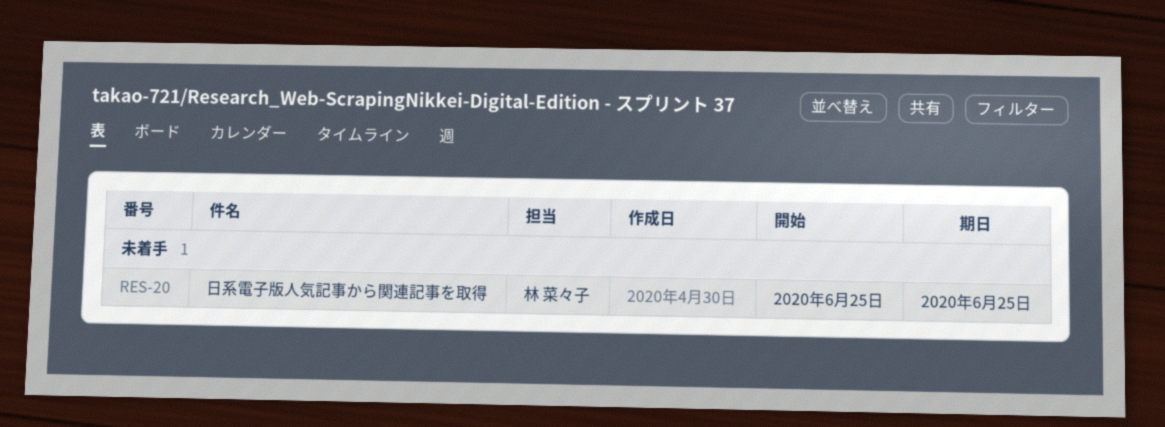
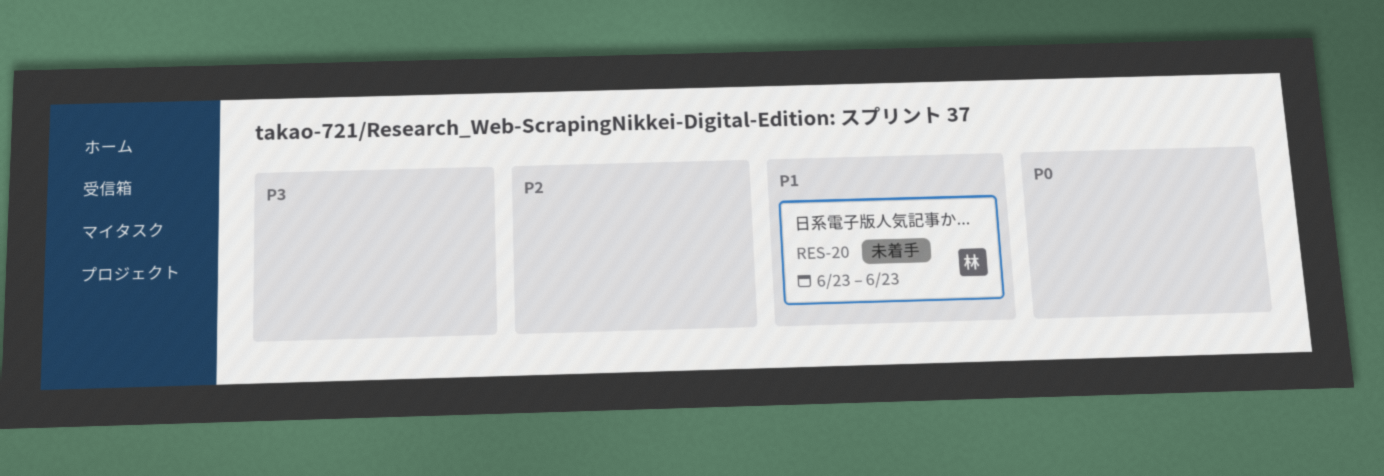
RES-20, start: Jun 25 -> Jun 23
RES-20, due: Jun 25 -> Jun 23

